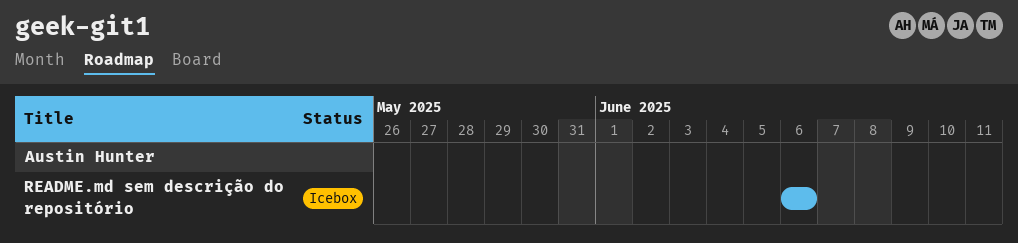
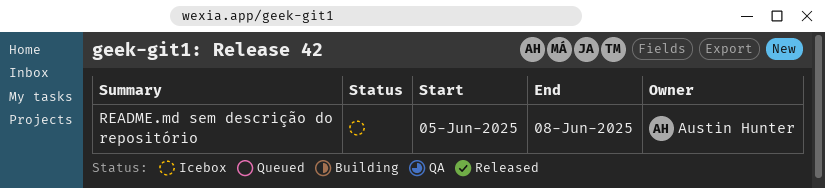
README.md sem descrição do repositório, start: Jun 6 -> Jun 5
README.md sem descrição do repositório, due: Jun 6 -> Jun 8

